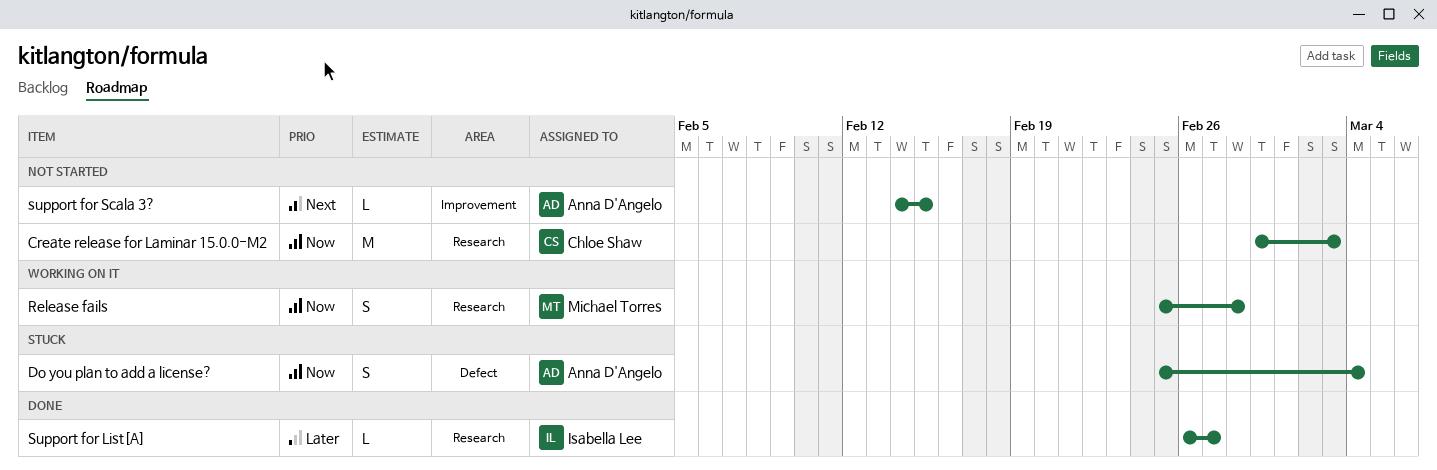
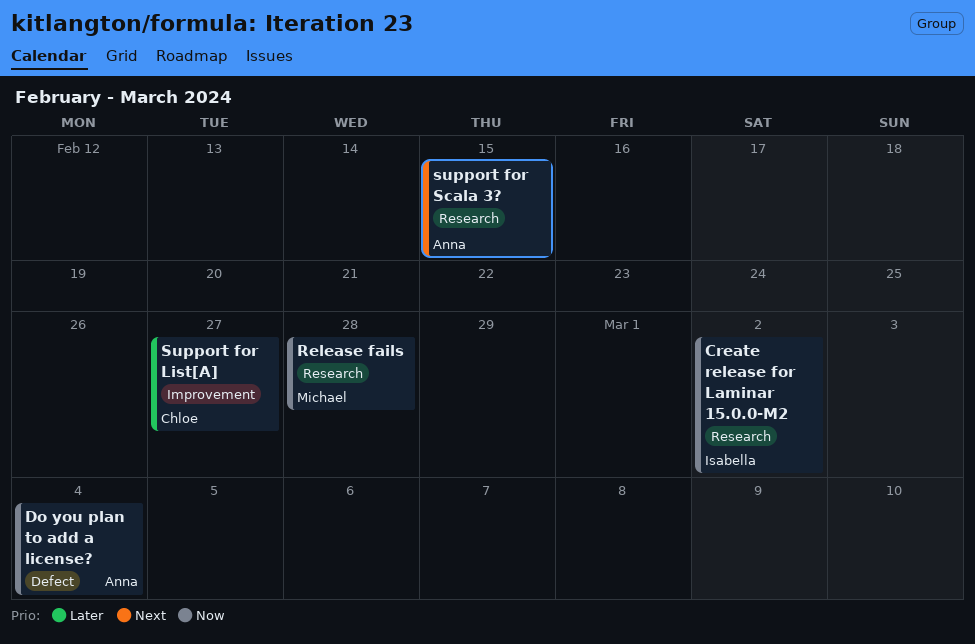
Create release for Laminar 15.0.0-M2, owner: Chloe Shaw -> Isabella Lee
Create release for Laminar 15.0.0-M2, due: Mar 3 -> Mar 2
Support for List[A], owner: Isabella Lee -> Chloe Shaw
Support for List[A], label: Research -> Improvement
support for Scala 3?, label: Improvement -> Research

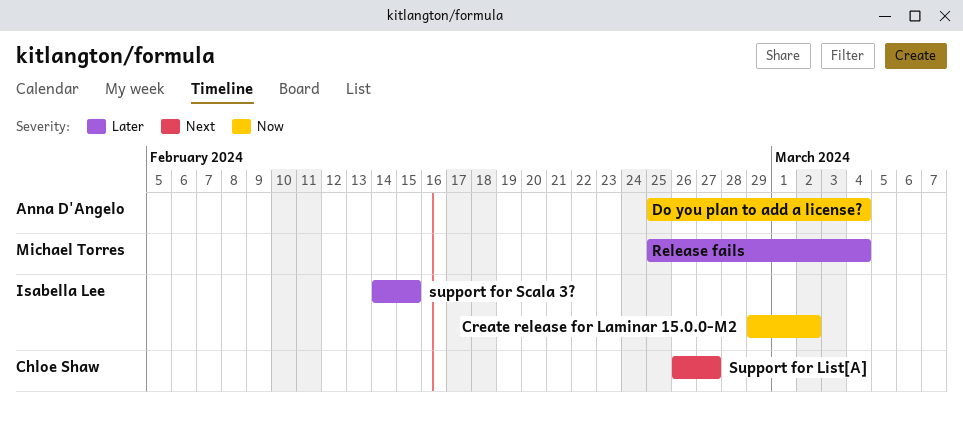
Release fails, priority: Now -> Later
Release fails, due: Feb 28 -> Mar 4
Support for List[A], priority: Later -> Next
support for Scala 3?, owner: Anna D'Angelo -> Isabella Lee
support for Scala 3?, priority: Next -> Later

